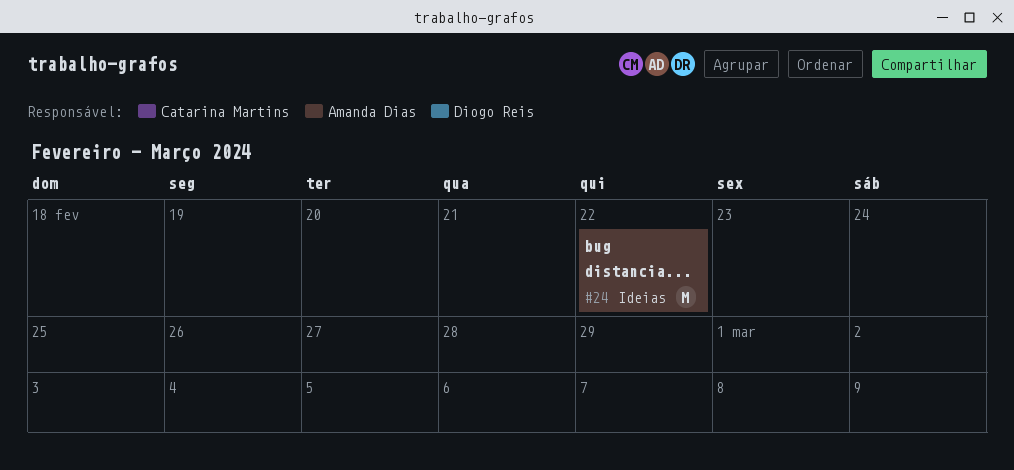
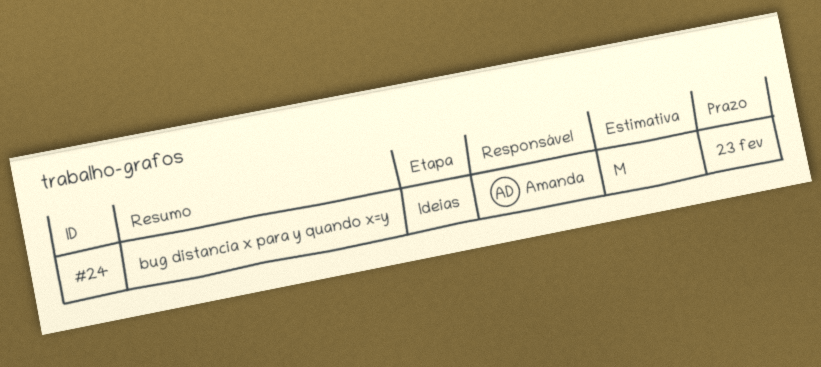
#24, due: Feb 22 -> Feb 23

